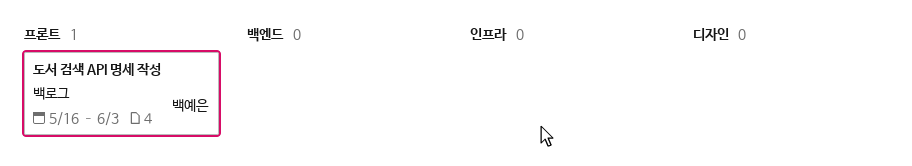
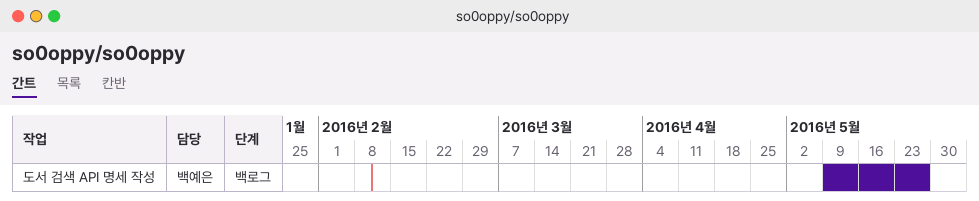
도서 검색 API 명세 작성, start: May 16 -> May 9
도서 검색 API 명세 작성, due: Jun 3 -> May 27

